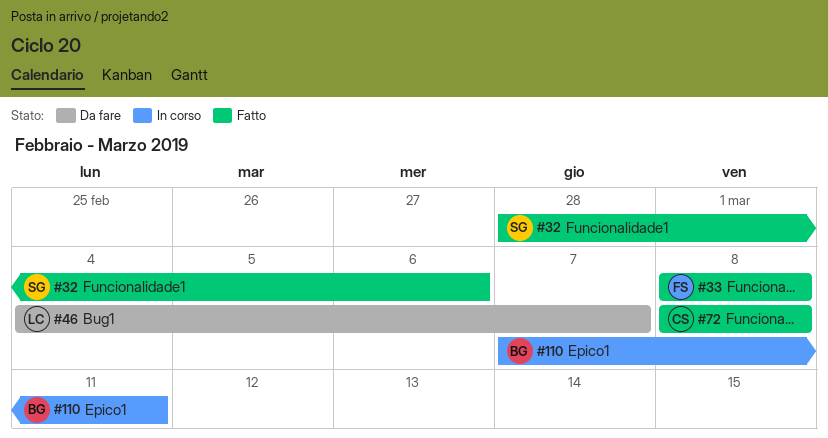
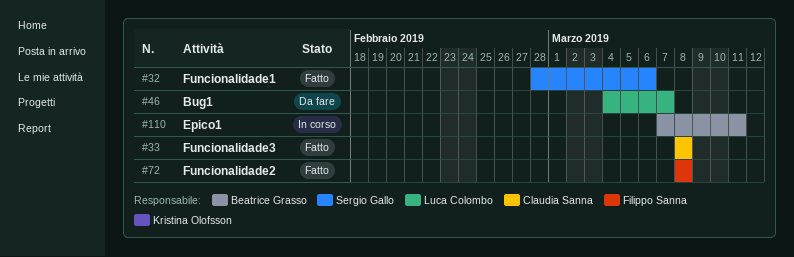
#33, owner: Filippo Sanna -> Claudia Sanna
#72, owner: Claudia Sanna -> Filippo Sanna

